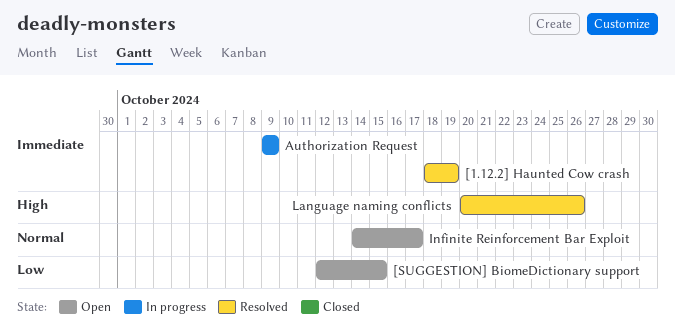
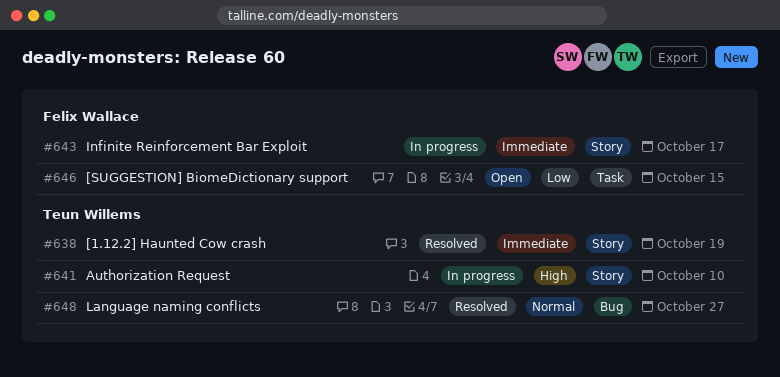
Authorization Request, priority: Immediate -> High
Authorization Request, due: Oct 9 -> Oct 10
Infinite Reinforcement Bar Exploit, status: Open -> In progress
Infinite Reinforcement Bar Exploit, priority: Normal -> Immediate
Language naming conflicts, priority: High -> Normal
Language naming conflicts, due: Oct 26 -> Oct 27

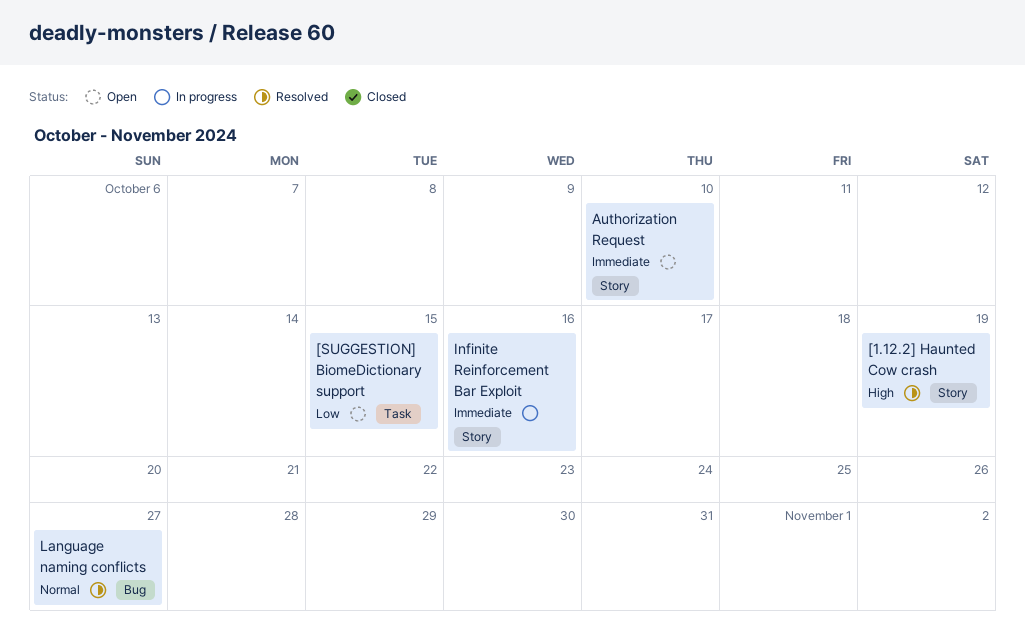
[1.12.2] Haunted Cow crash, priority: Immediate -> High
Authorization Request, status: In progress -> Open
Authorization Request, priority: High -> Immediate
Infinite Reinforcement Bar Exploit, due: Oct 17 -> Oct 16

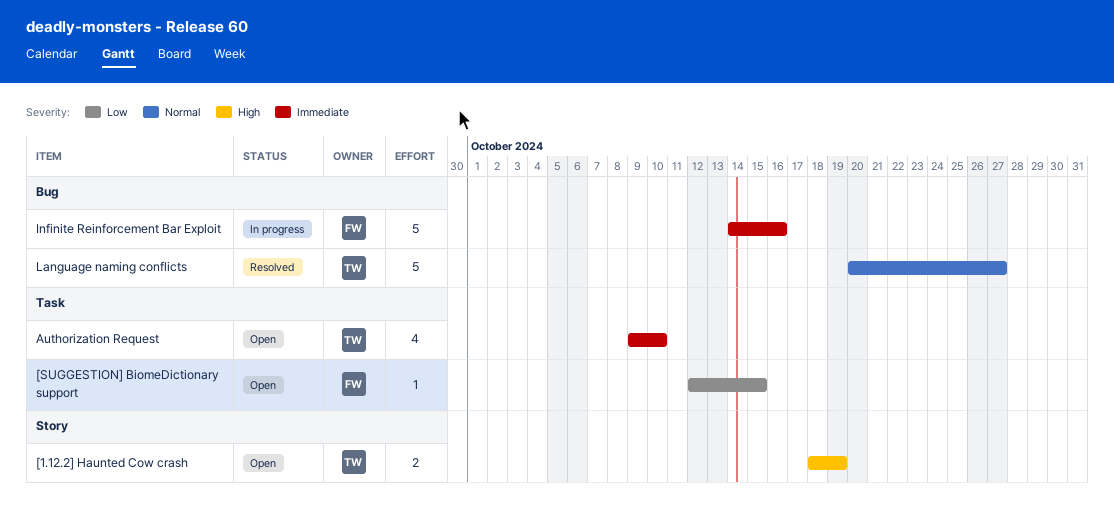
[1.12.2] Haunted Cow crash, status: Resolved -> Open
Authorization Request, label: Story -> Task
Infinite Reinforcement Bar Exploit, label: Story -> Bug

